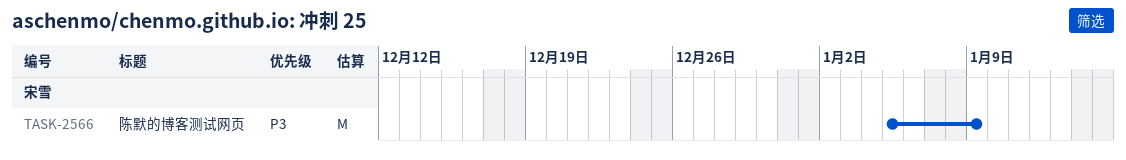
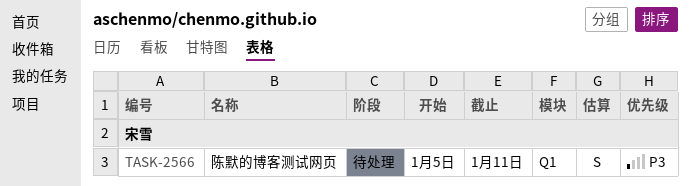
TASK-2566, estimate: M -> S
TASK-2566, due: Jan 9 -> Jan 11

